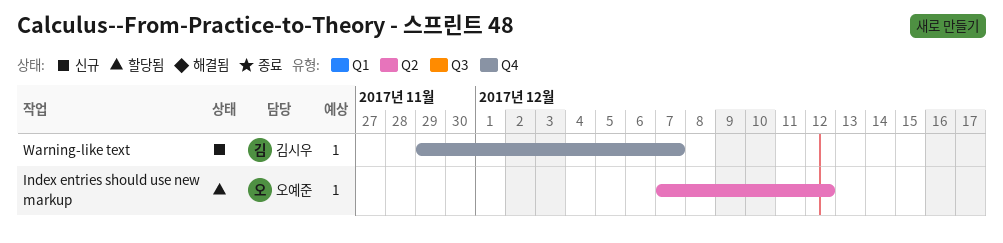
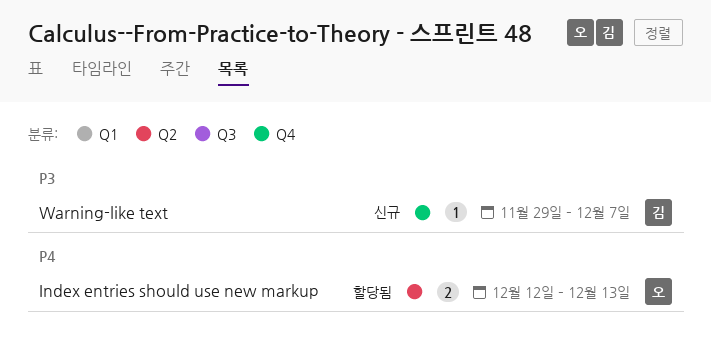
Index entries should use new markup, estimate: 1 -> 2
Index entries should use new markup, start: Dec 7 -> Dec 12
Index entries should use new markup, due: Dec 12 -> Dec 13

